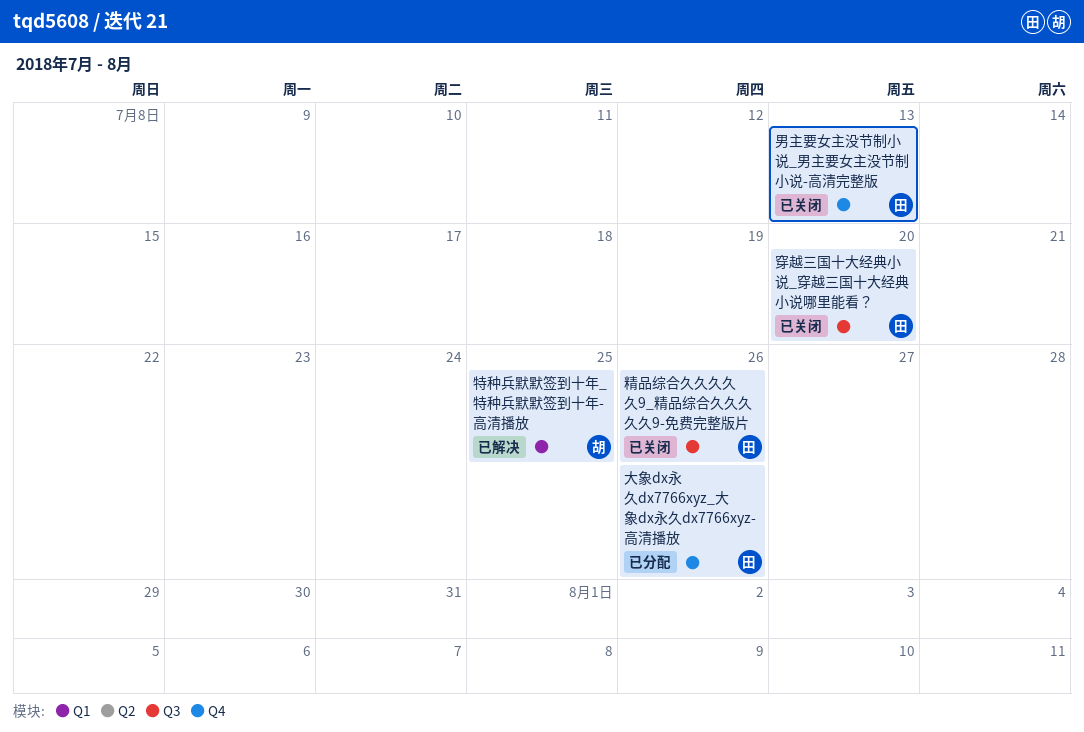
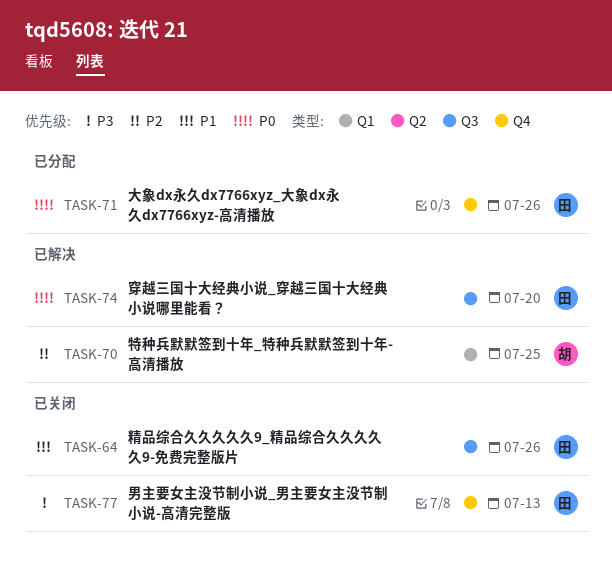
穿越三国十大经典小说_穿越三国十大经典小说哪里能看？, status: 已关闭 -> 已解决

